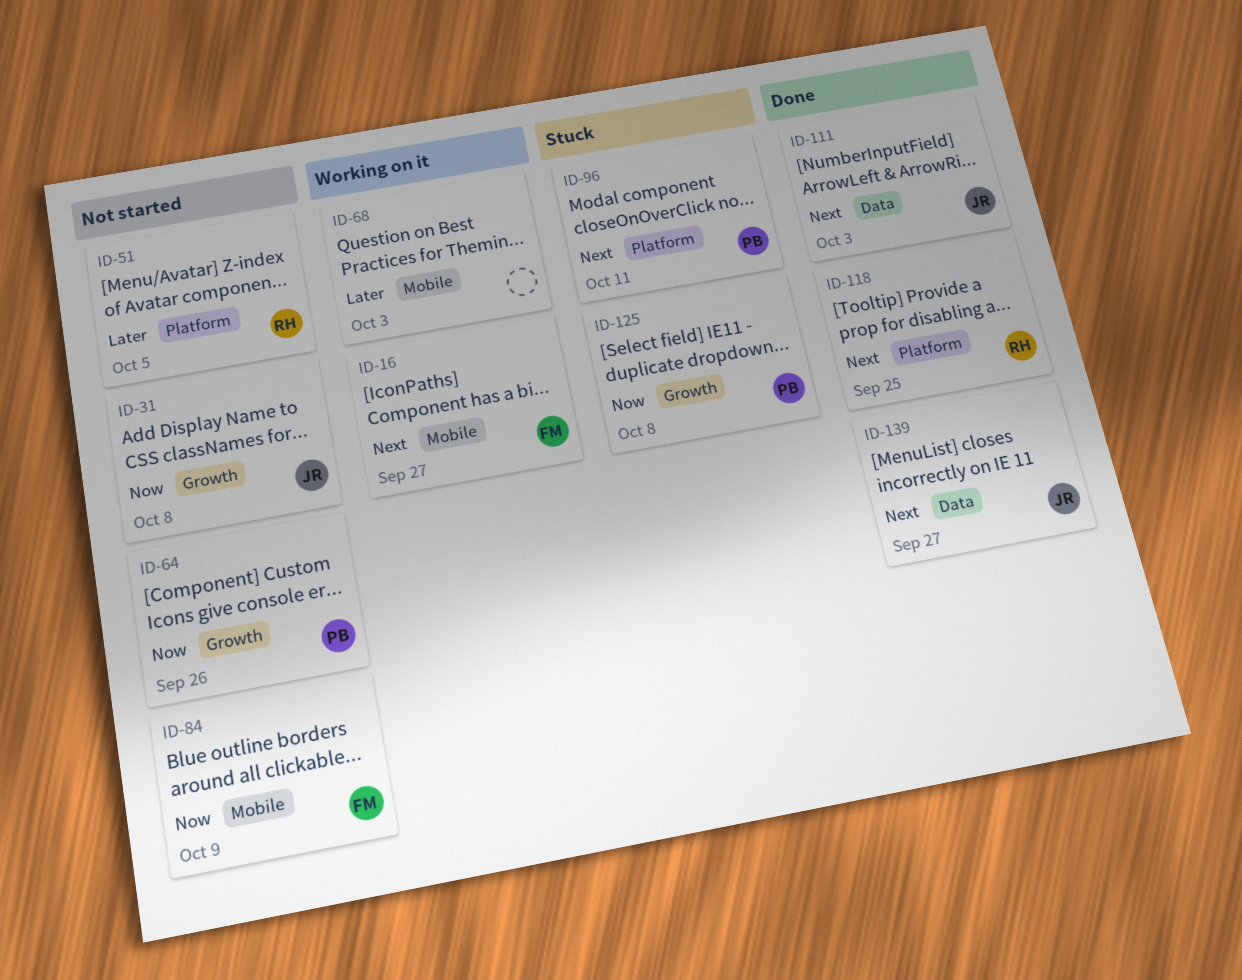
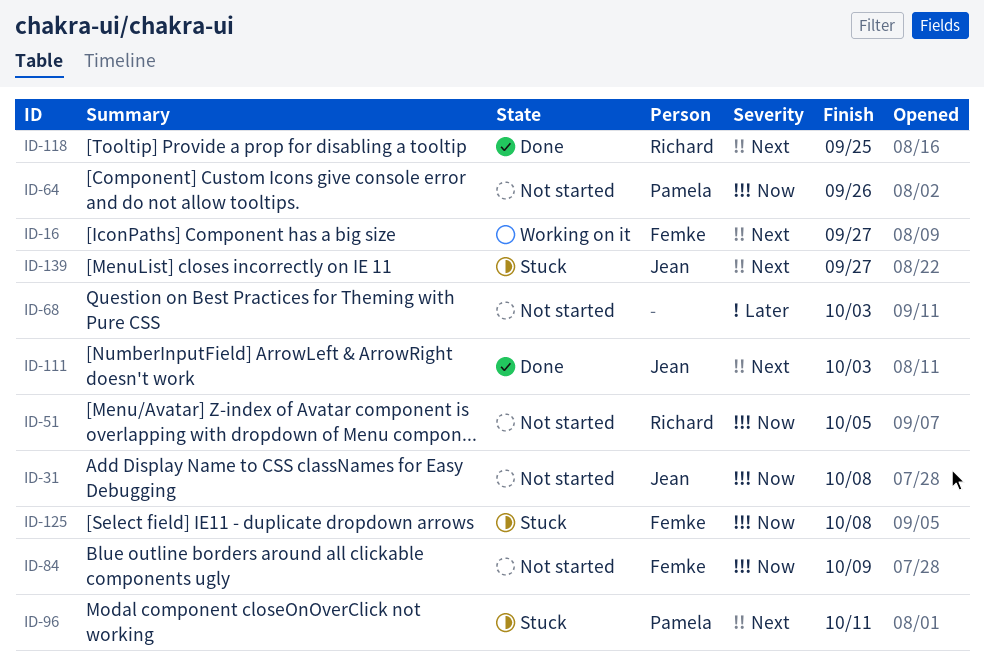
ID-51, priority: Later -> Now
ID-68, status: Working on it -> Not started
ID-125, owner: Pamela -> Femke
ID-139, status: Done -> Stuck

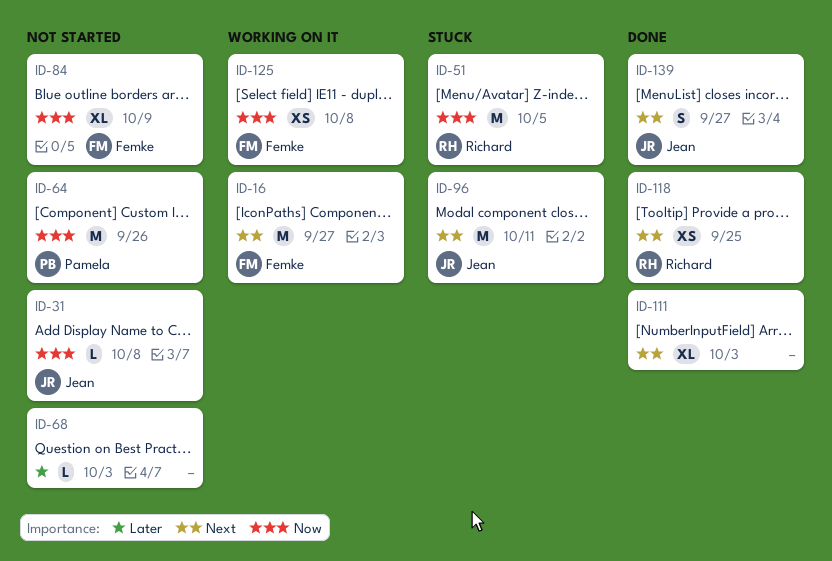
ID-51, status: Not started -> Stuck
ID-96, owner: Pamela -> Jean
ID-111, owner: Jean -> none
ID-125, status: Stuck -> Working on it
ID-139, status: Stuck -> Done

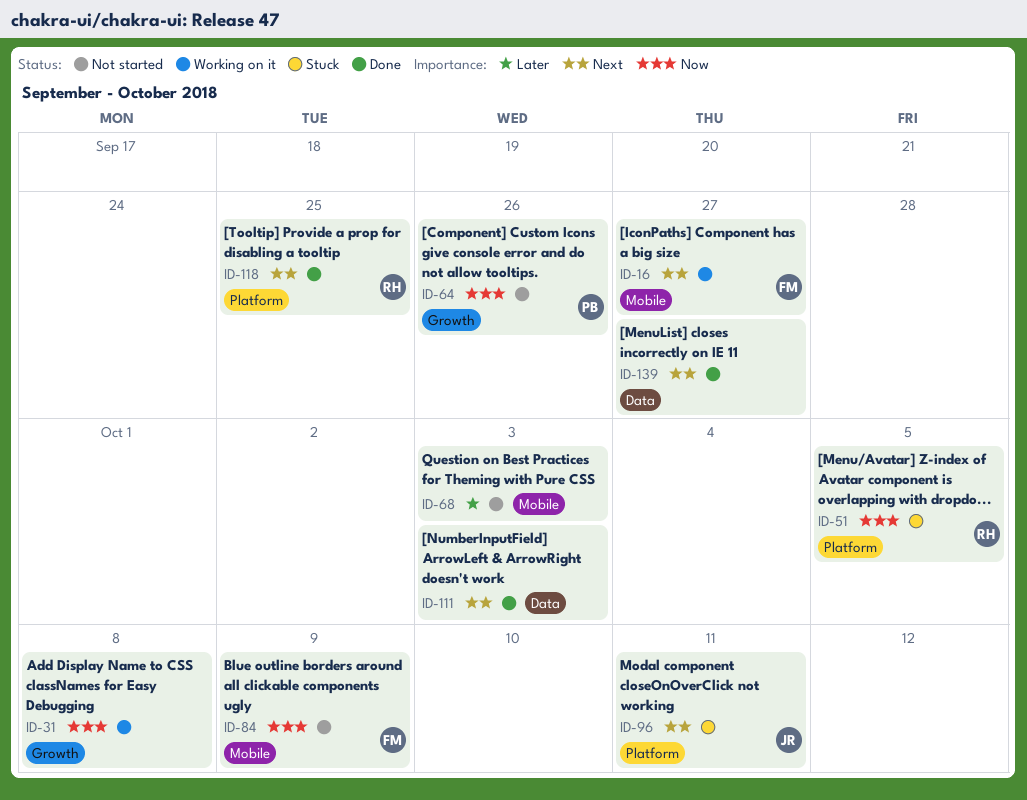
ID-31, status: Not started -> Working on it
ID-31, owner: Jean -> none
ID-125: present -> none
ID-139, owner: Jean -> none

